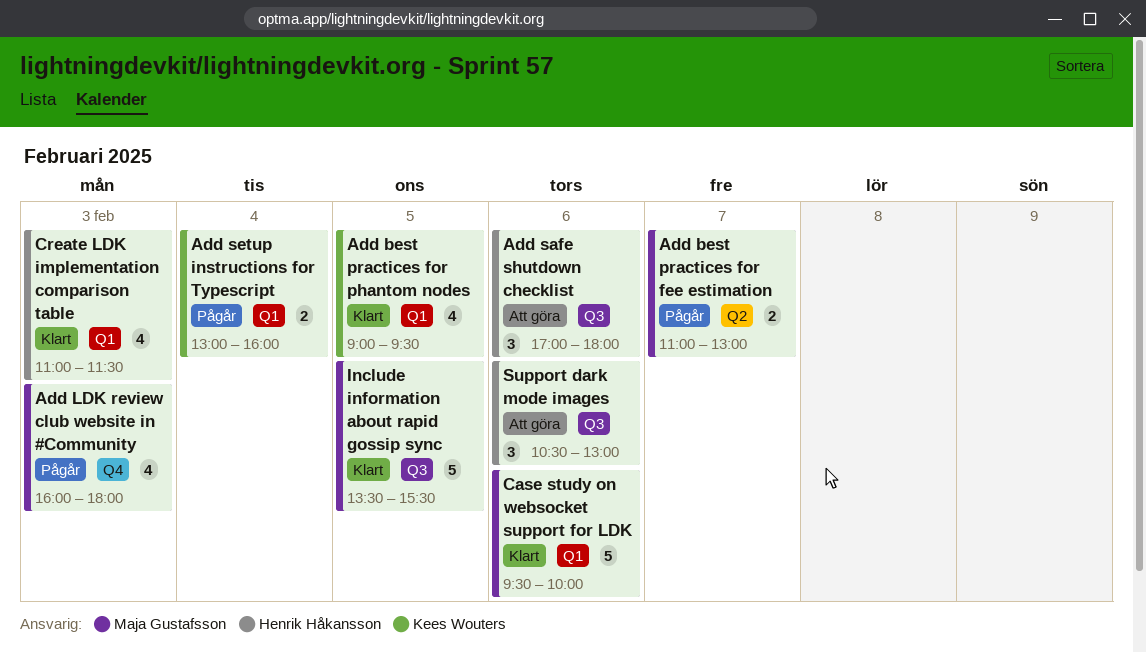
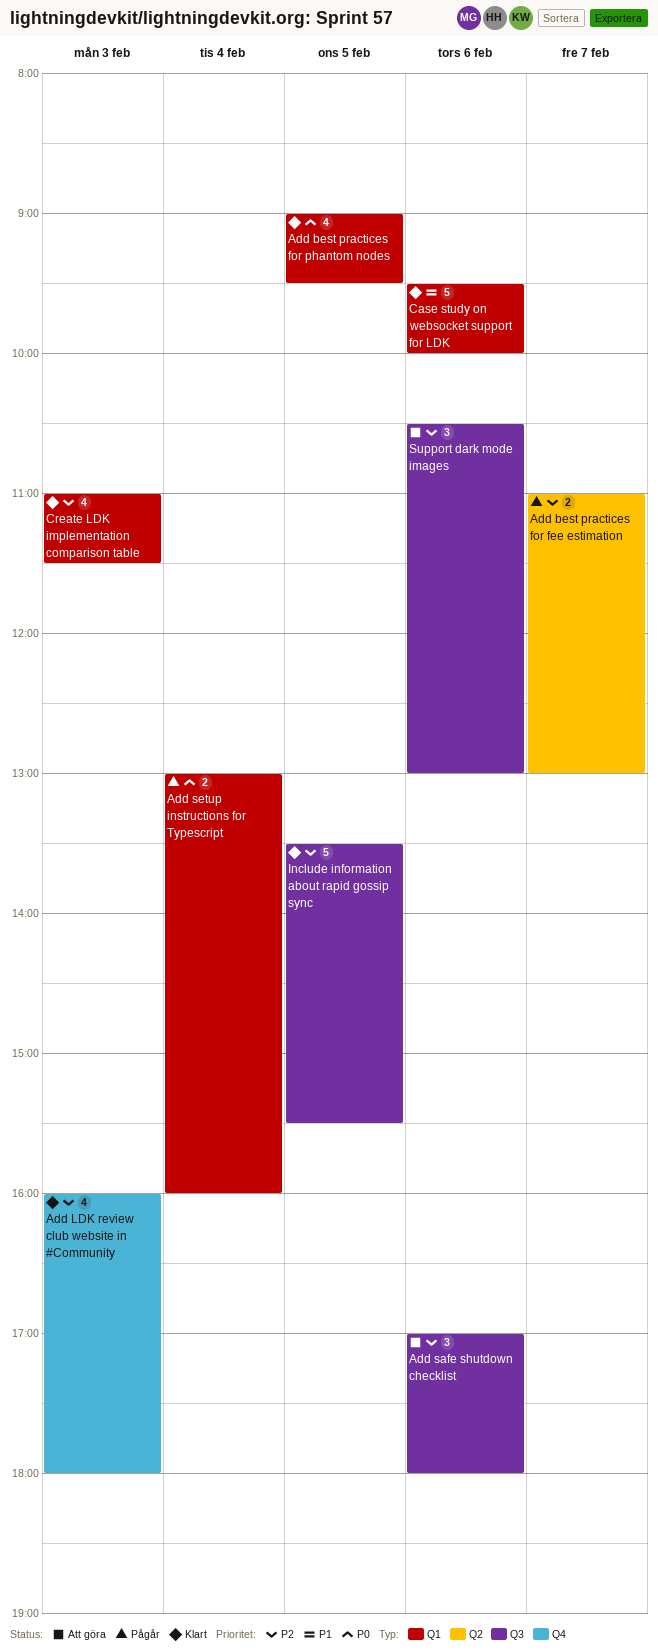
Add LDK review club website in #Community, status: Pågår -> Klart

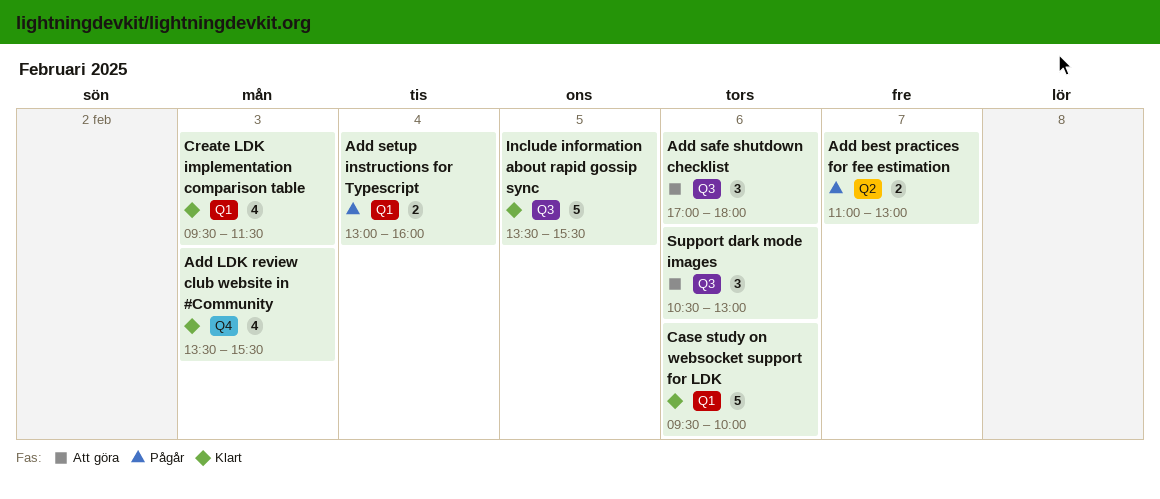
Add best practices for phantom nodes: present -> none
Add LDK review club website in #Community, begins: 16:00 -> 13:30
Add LDK review club website in #Community, ends: 18:00 -> 15:30
Create LDK implementation comparison table, begins: 11:00 -> 09:30

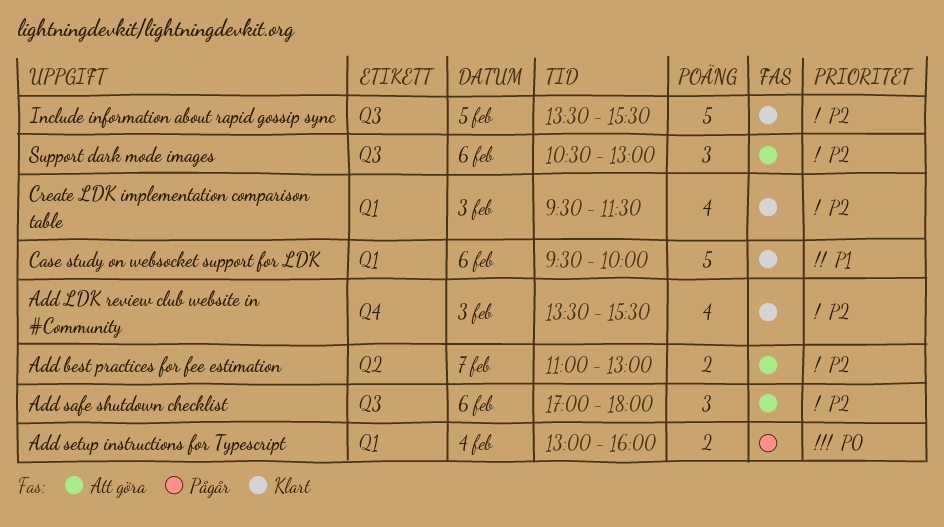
Add best practices for fee estimation, status: Pågår -> Att göra

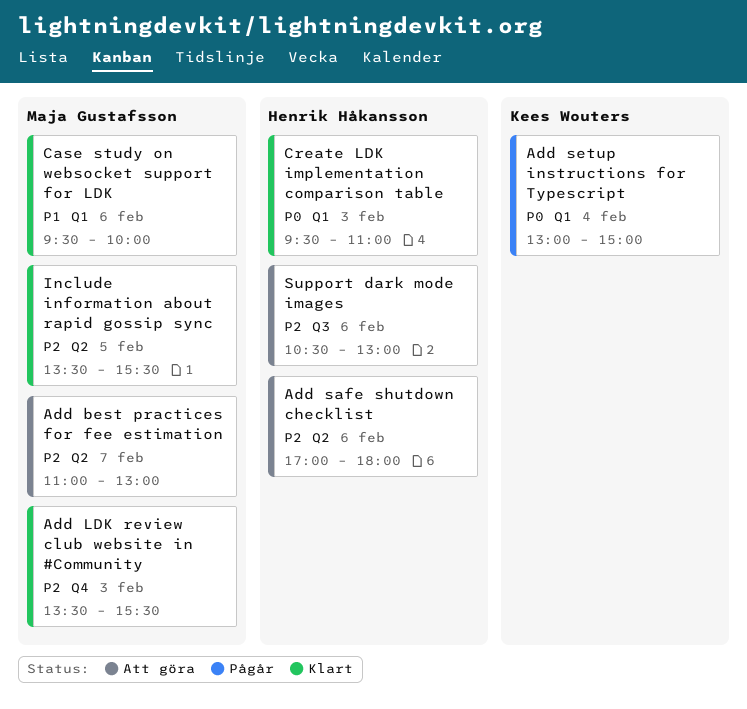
Add safe shutdown checklist, label: Q3 -> Q2
Add setup instructions for Typescript, ends: 16:00 -> 15:00
Create LDK implementation comparison table, priority: P2 -> P0
Create LDK implementation comparison table, ends: 11:30 -> 11:00
Include information about rapid gossip sync, label: Q3 -> Q2

